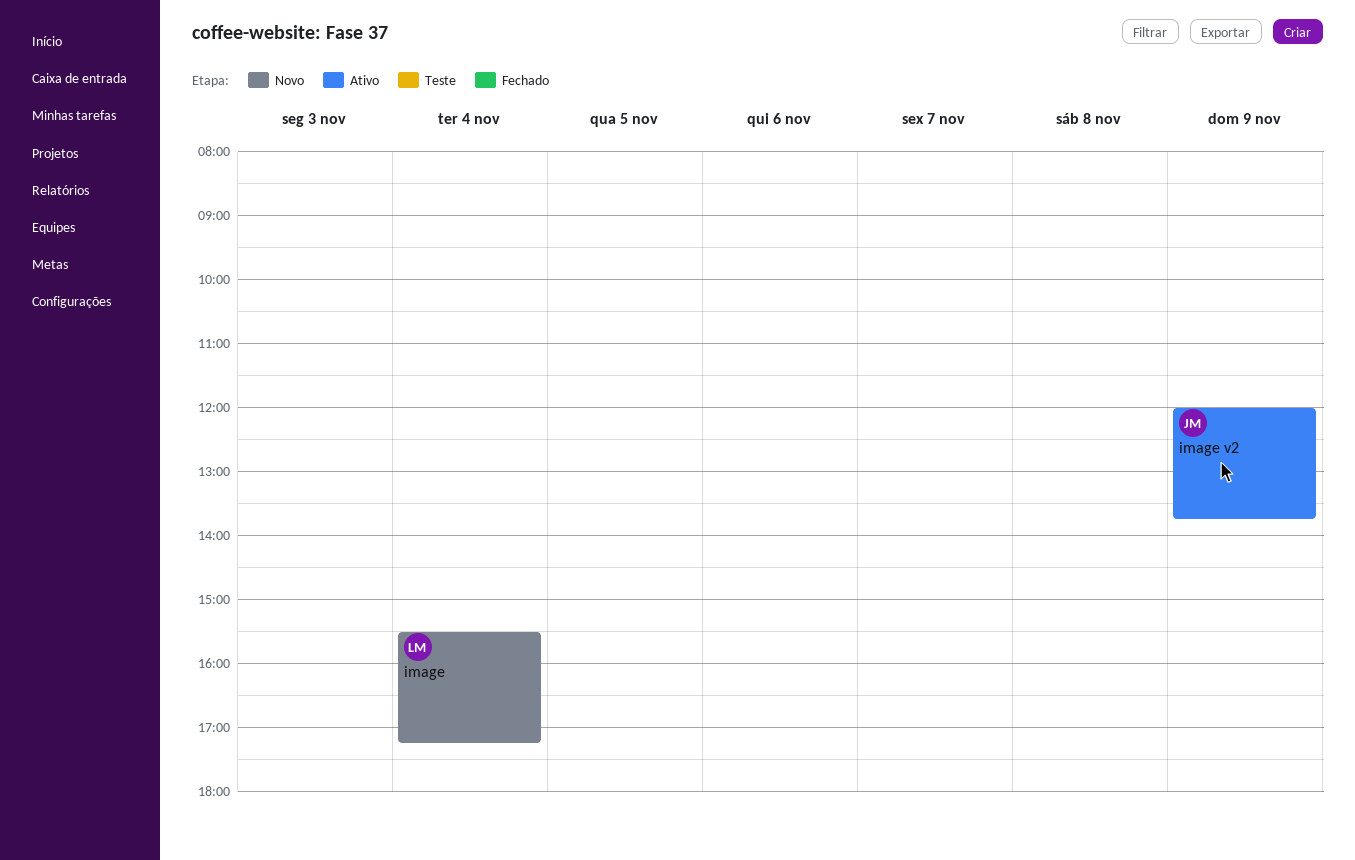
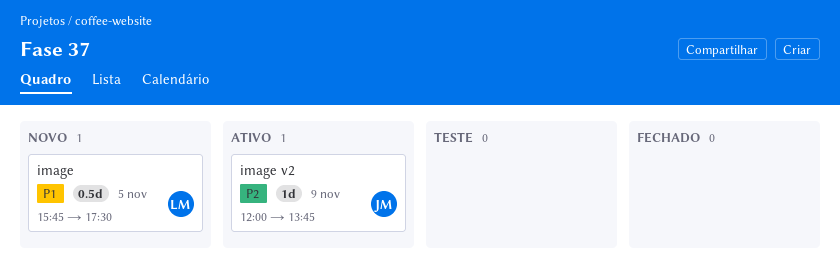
image, day: Nov 4 -> Nov 5
image, begins: 15:30 -> 15:45
image, ends: 17:15 -> 17:30

